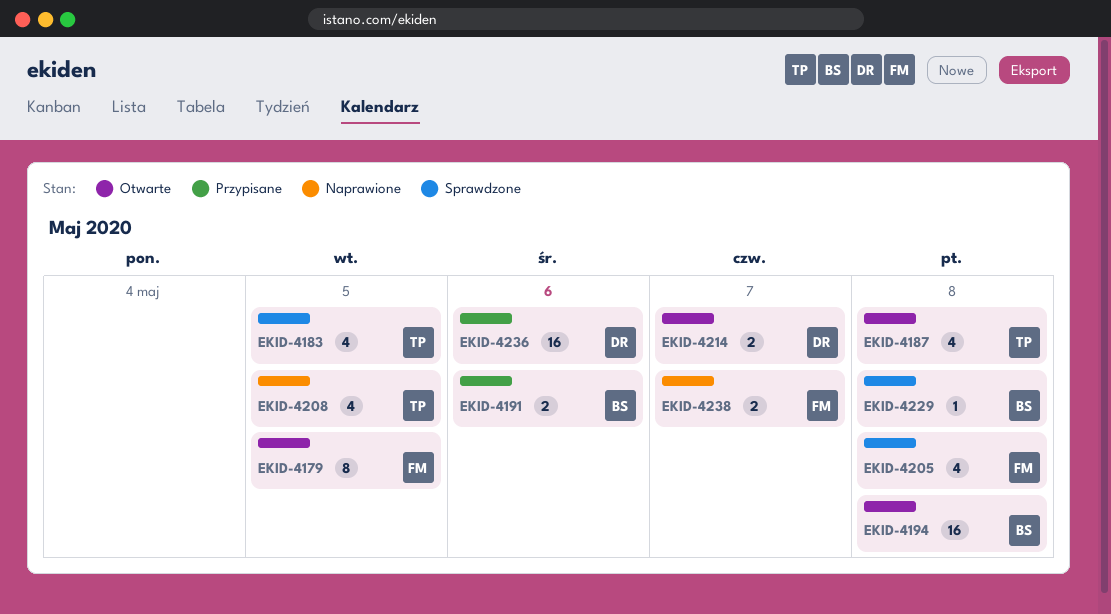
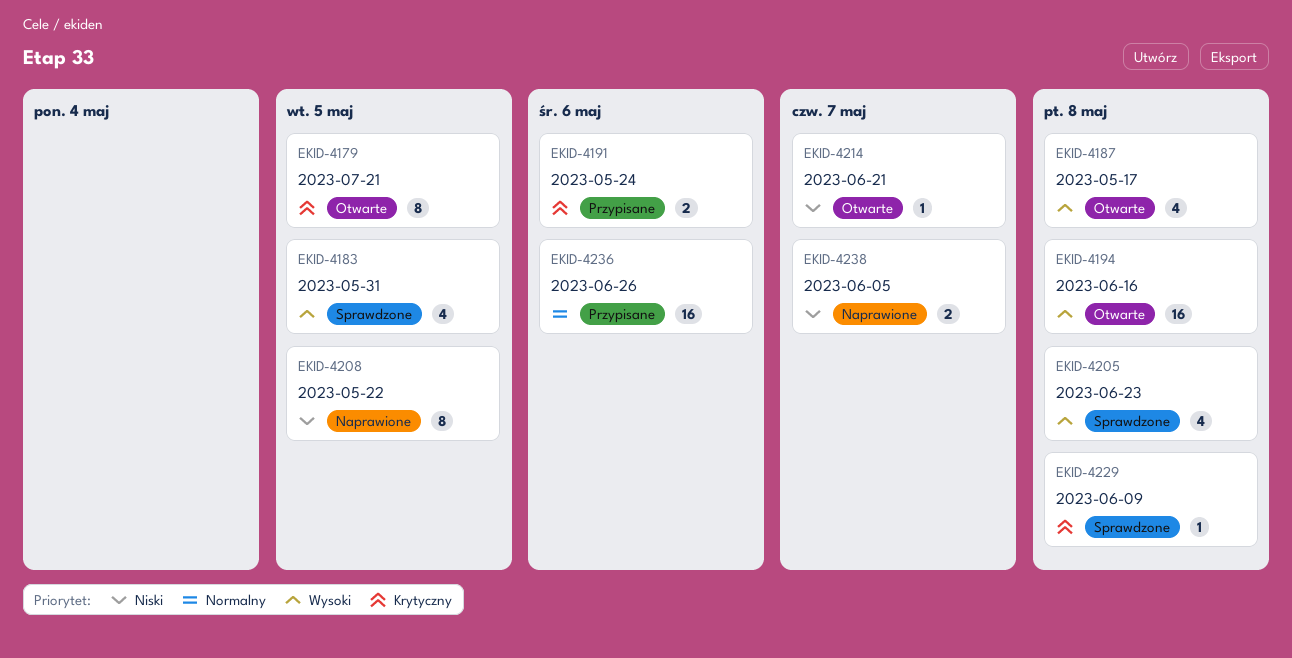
EKID-4208, estimate: 4 -> 8
EKID-4214, estimate: 2 -> 1

